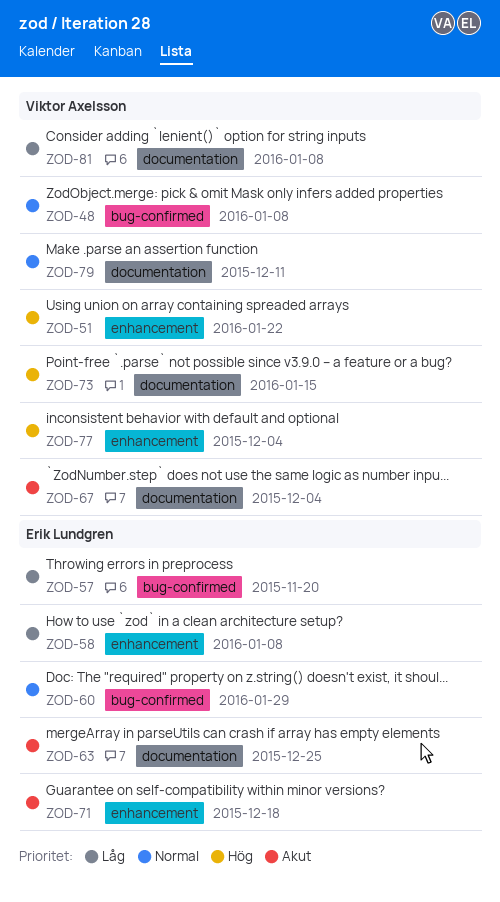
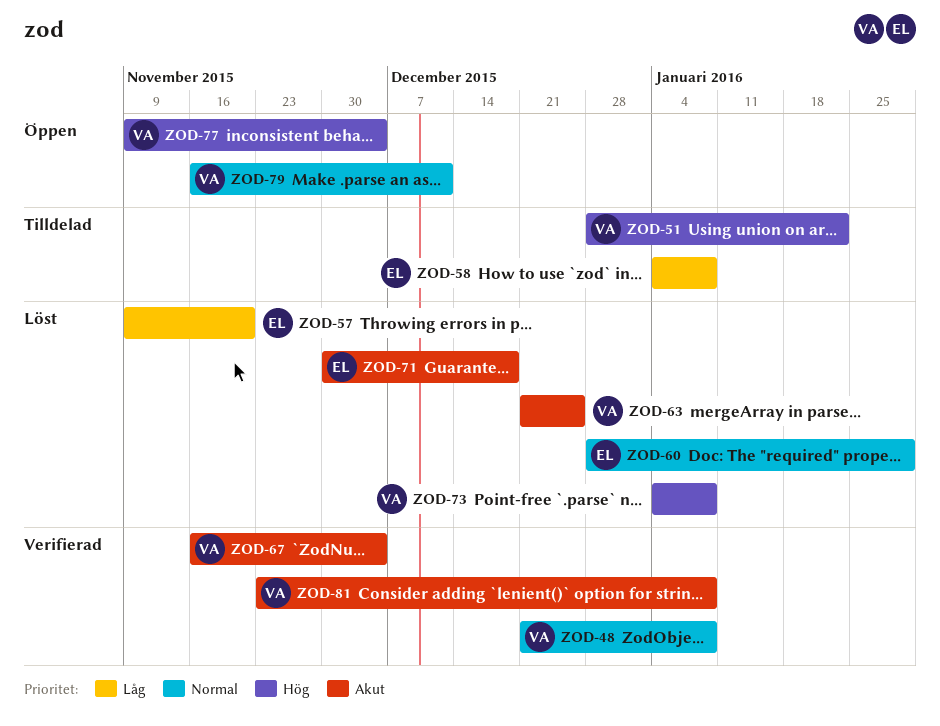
ZOD-63, owner: Erik Lundgren -> Viktor Axelsson
ZOD-73, due: Jan 15 -> Jan 8
ZOD-81, priority: Låg -> Akut

